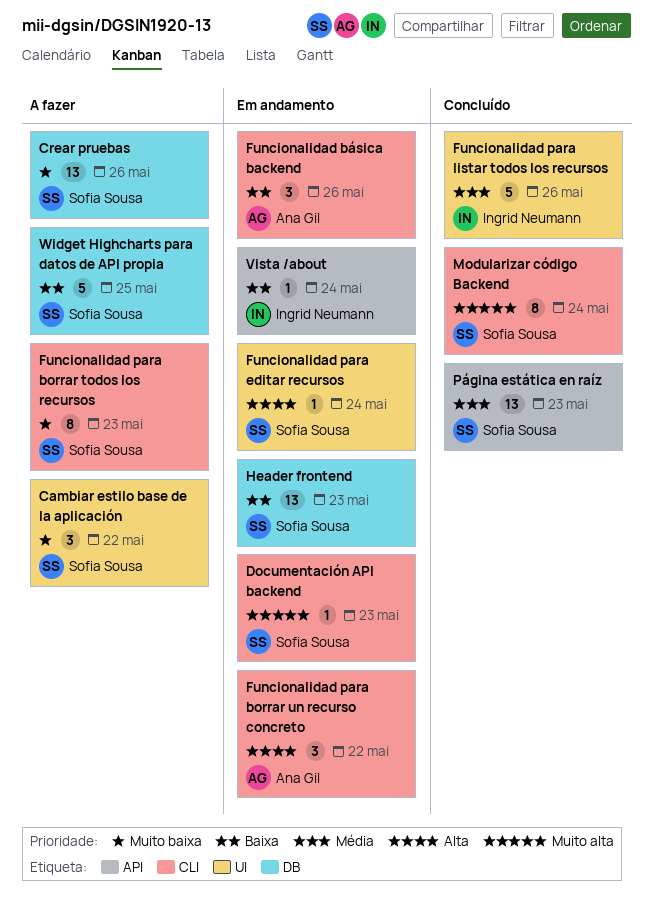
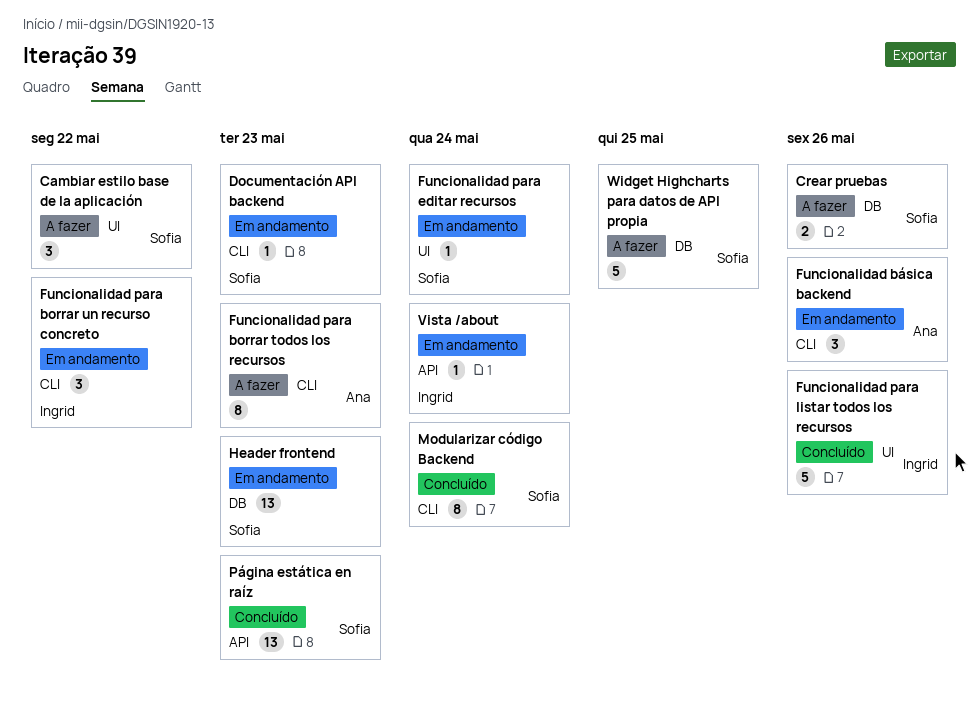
Crear pruebas, estimate: 13 -> 2
Funcionalidad para borrar todos los recursos, owner: Sofia Sousa -> Ana Gil
Funcionalidad para borrar un recurso concreto, owner: Ana Gil -> Ingrid Neumann

